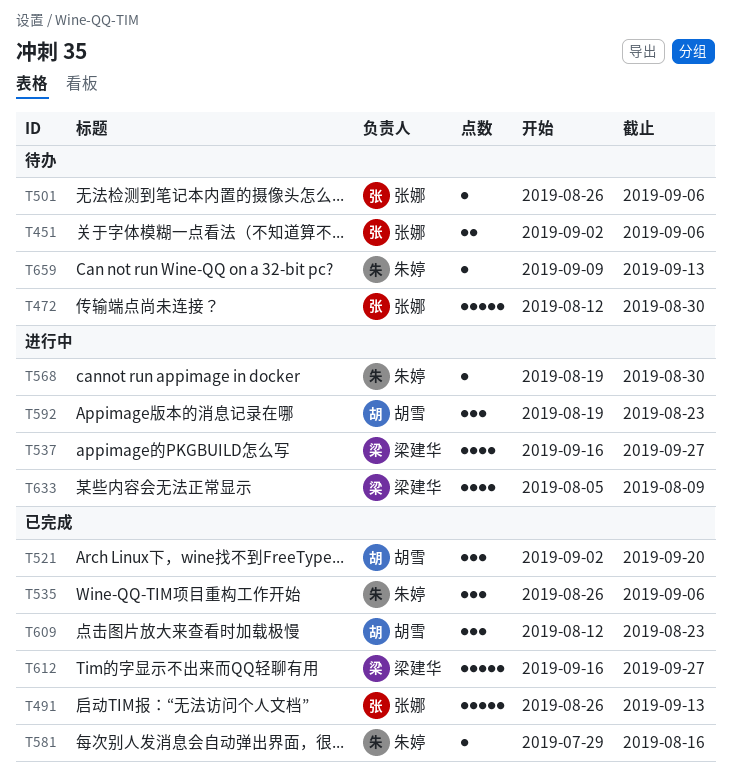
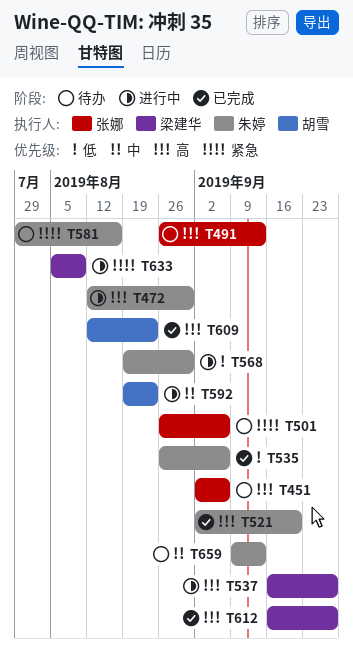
T472, status: 待办 -> 进行中
T472, owner: 张娜 -> 朱婷
T491, status: 已完成 -> 待办
T521, owner: 胡雪 -> 朱婷
T581, status: 已完成 -> 待办

